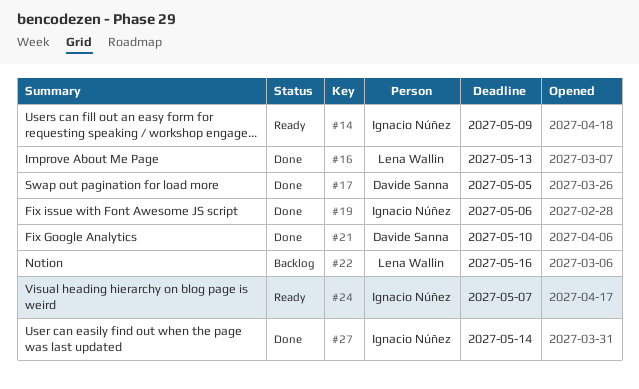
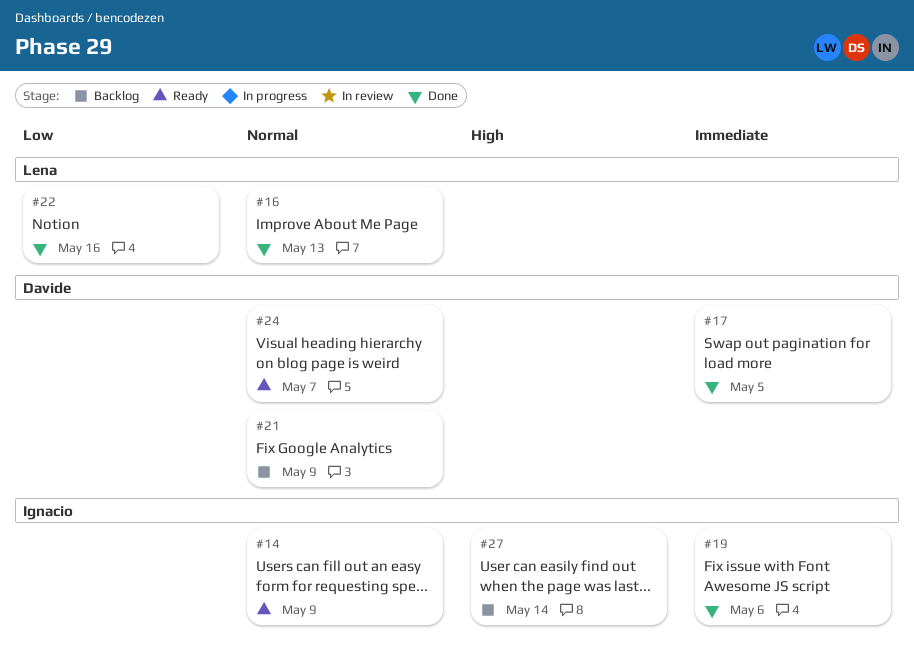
#21, status: Done -> Backlog
#21, due: May 10 -> May 9
#22, status: Backlog -> Done
#24, owner: Ignacio Núñez -> Davide Sanna
#27, status: Done -> Backlog

